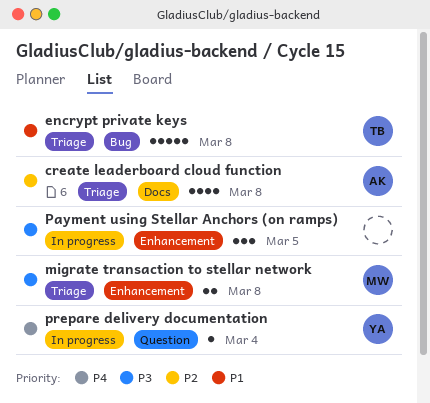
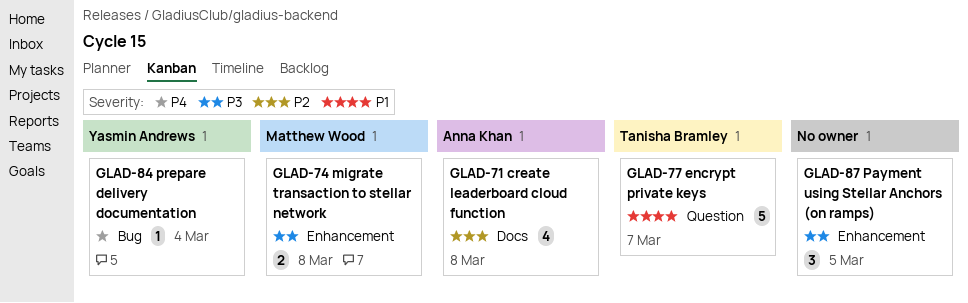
encrypt private keys, label: Bug -> Question
encrypt private keys, due: Mar 8 -> Mar 7
prepare delivery documentation, label: Question -> Bug

